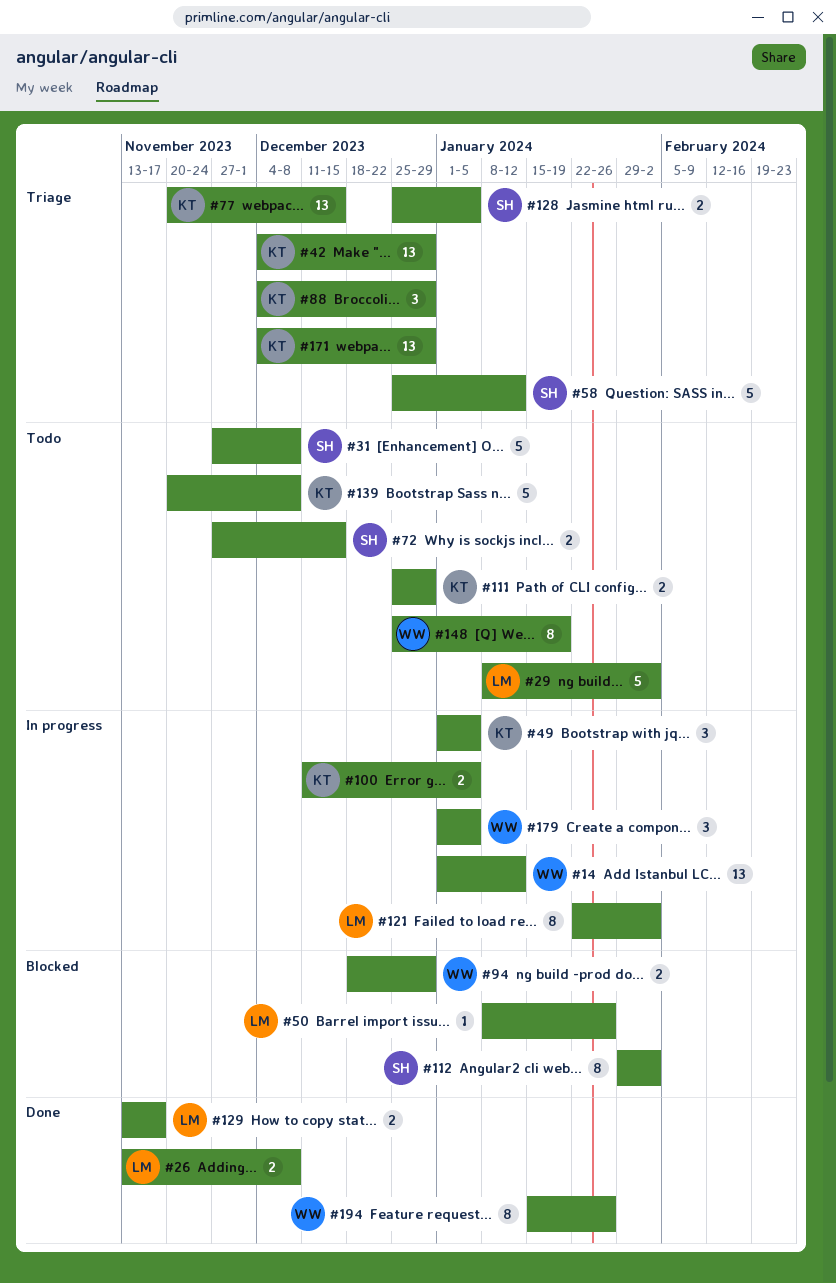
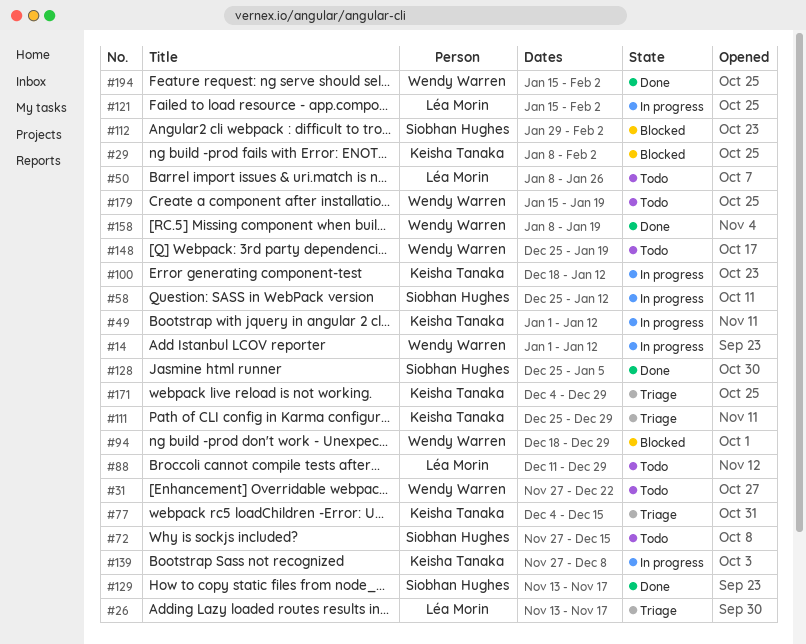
#26, status: Done -> Triage
#26, due: Dec 8 -> Nov 17
#29, status: Todo -> Blocked
#29, owner: Léa Morin -> Keisha Tanaka
#31, owner: Siobhan Hughes -> Wendy Warren
#31, due: Dec 8 -> Dec 22
#42: present -> none
#49, due: Jan 5 -> Jan 12
#50, status: Blocked -> Todo
#58, status: Triage -> In progress
#77, start: Nov 20 -> Dec 4
#88, status: Triage -> Todo
#88, owner: Keisha Tanaka -> Léa Morin
#88, start: Dec 4 -> Dec 11
#100, start: Dec 11 -> Dec 18
#100, due: Jan 5 -> Jan 12
#111, status: Todo -> Triage
#121, start: Jan 22 -> Jan 15
#128, status: Triage -> Done
#129, owner: Léa Morin -> Siobhan Hughes
#139, status: Todo -> In progress
#139, start: Nov 20 -> Nov 27
#158: none -> present
#179, status: In progress -> Todo
#179, start: Jan 1 -> Jan 15
#179, due: Jan 5 -> Jan 19
#194, due: Jan 26 -> Feb 2

